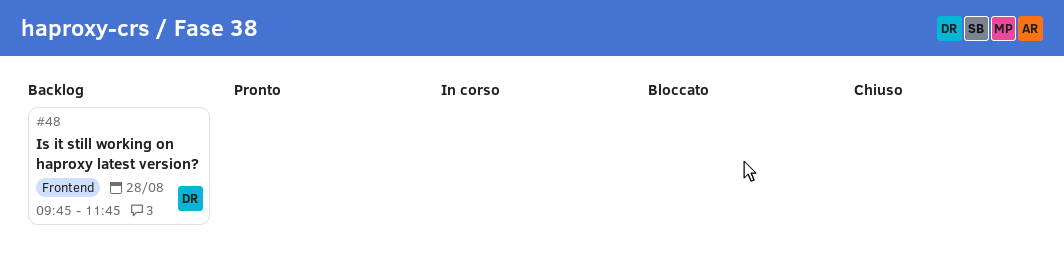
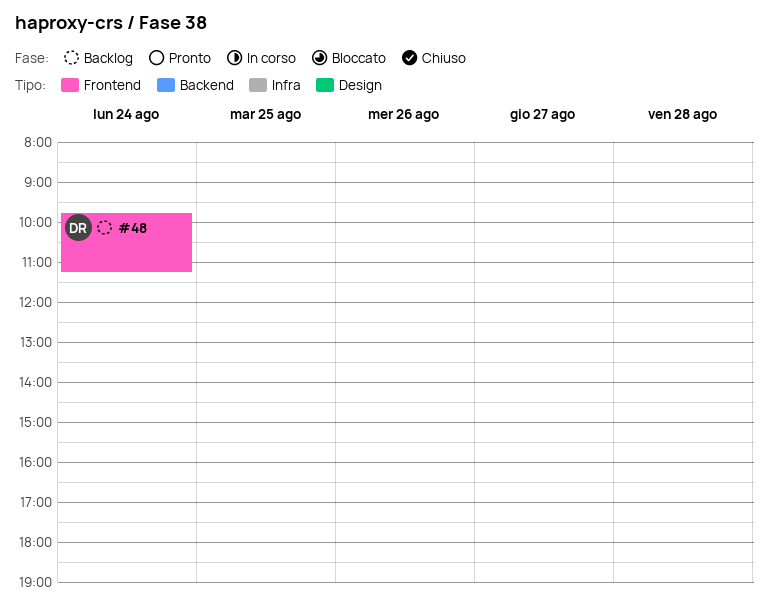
#48, day: Aug 28 -> Aug 24
#48, ends: 11:45 -> 11:15

